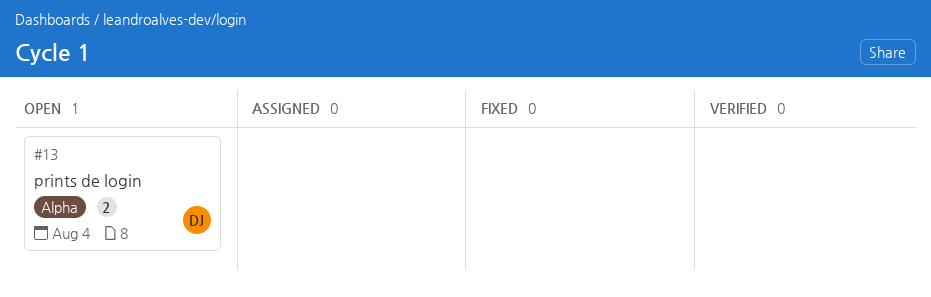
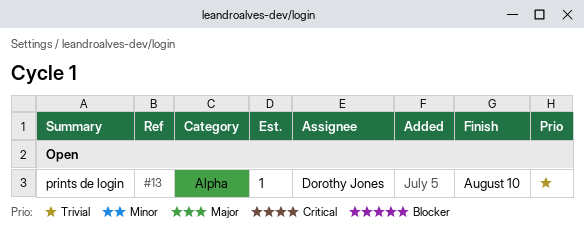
#13, estimate: 2 -> 1
#13, due: Aug 4 -> Aug 10

